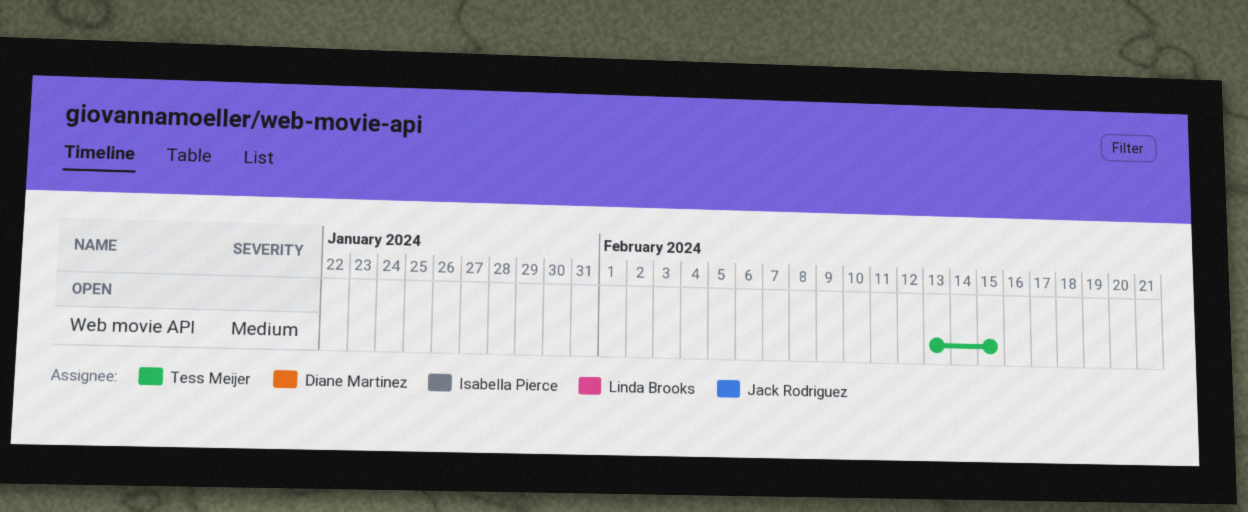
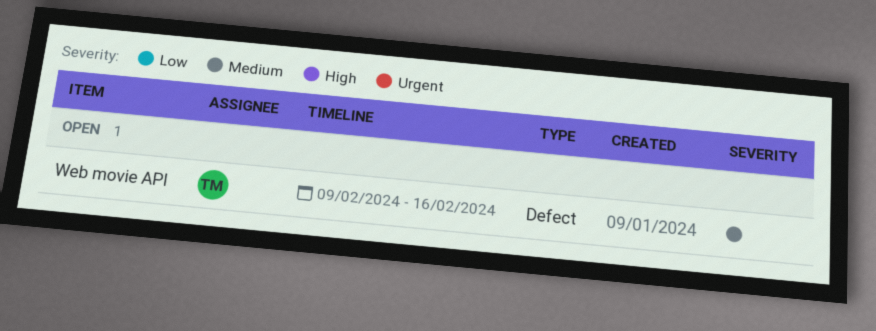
Web movie API, start: Feb 13 -> Feb 9
Web movie API, due: Feb 15 -> Feb 16

